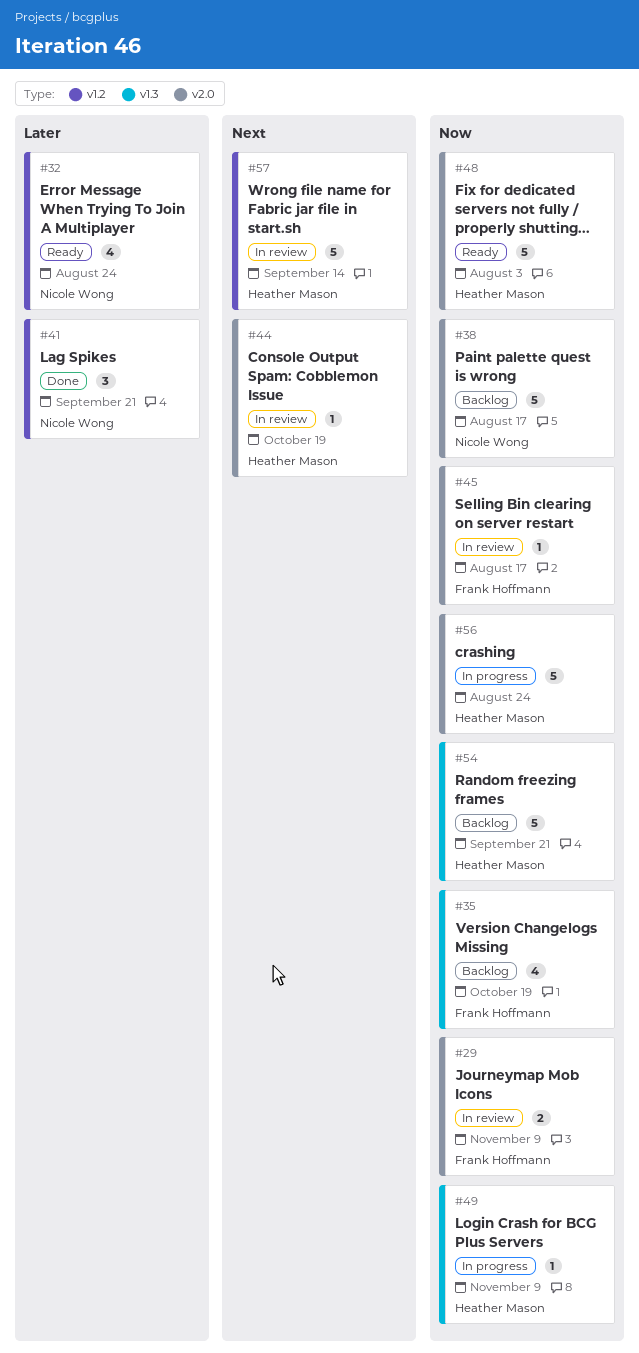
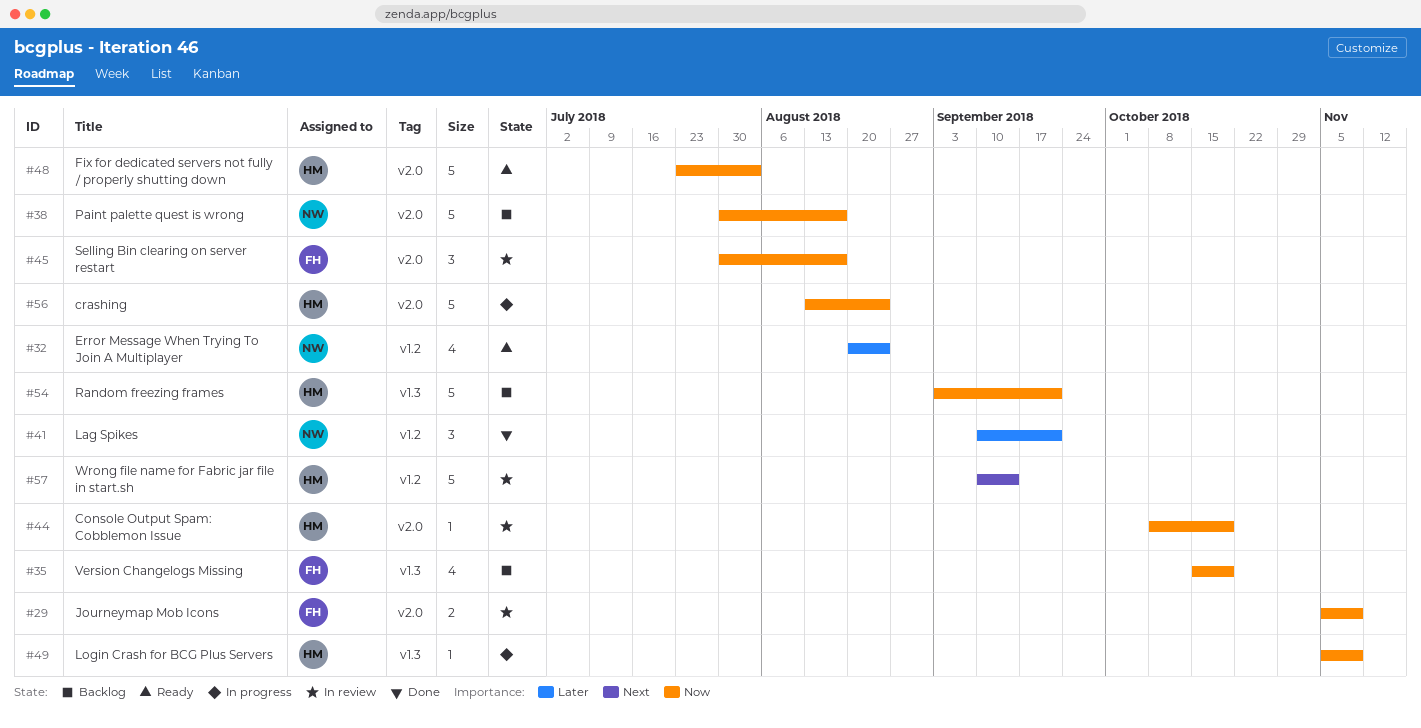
#44, priority: Next -> Now
#45, estimate: 1 -> 3

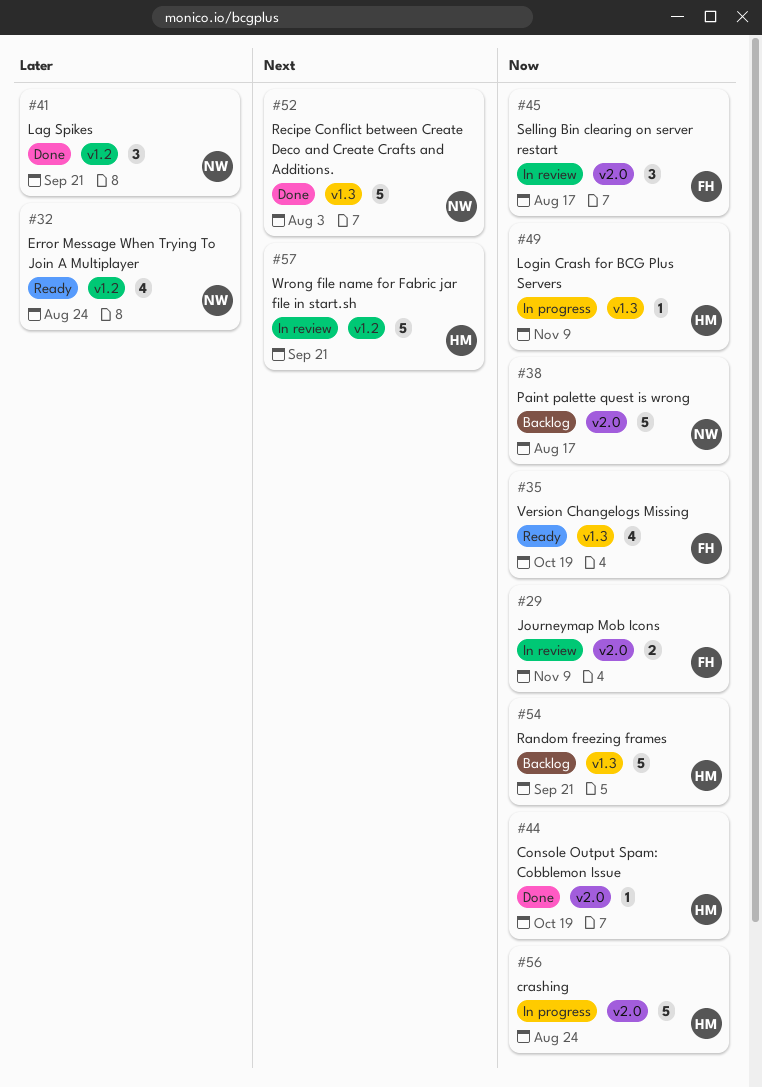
#35, status: Backlog -> Ready
#44, status: In review -> Done
#48: present -> none
#52: none -> present
#57, due: Sep 14 -> Sep 21

